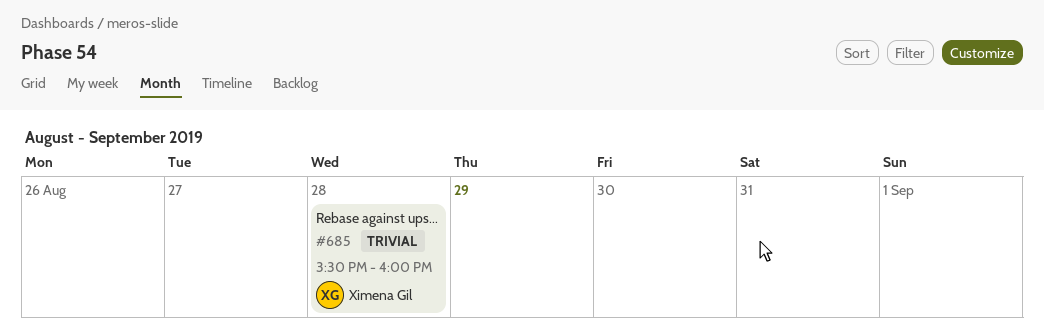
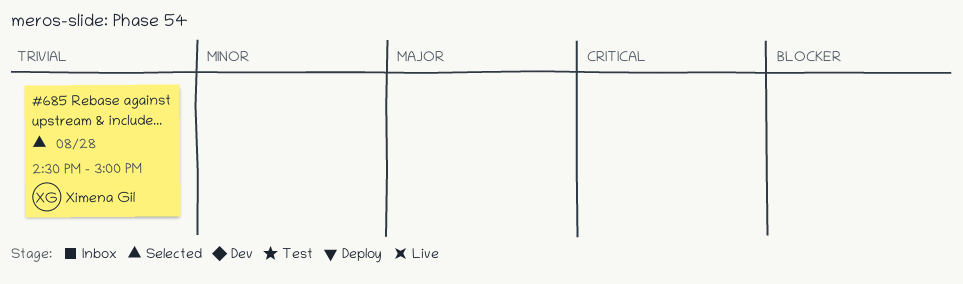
#685, begins: 15:30 -> 14:30
#685, ends: 16:00 -> 15:00

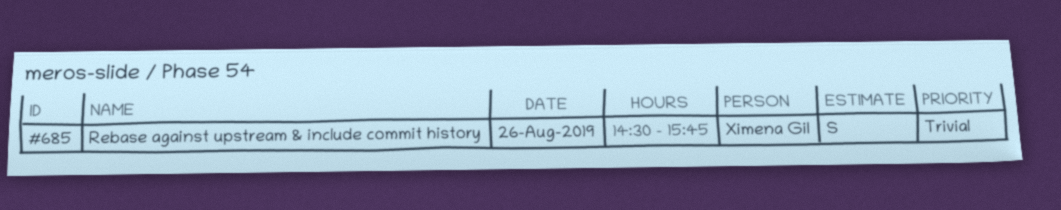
#685, day: Aug 28 -> Aug 26
#685, ends: 15:00 -> 15:45

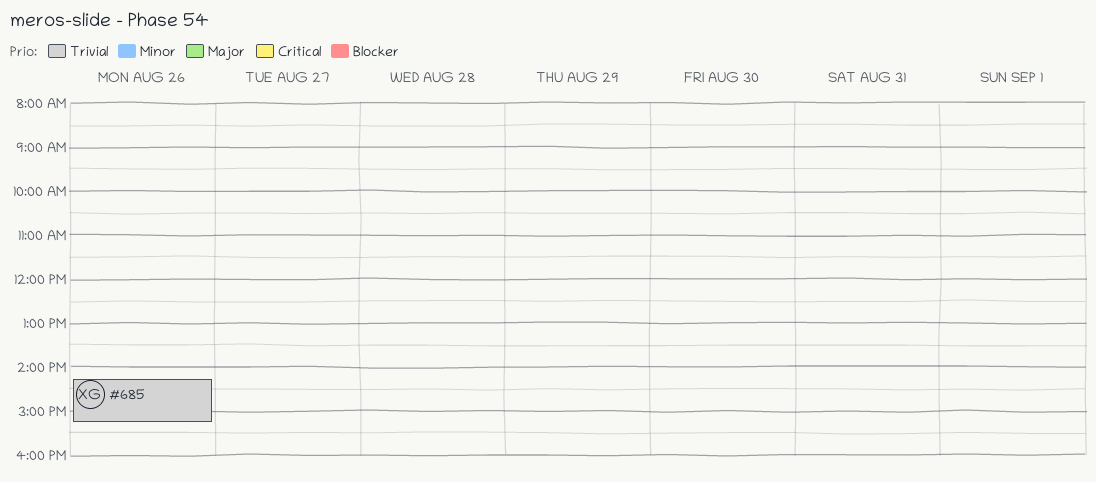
#685, begins: 14:30 -> 14:15
#685, ends: 15:45 -> 15:15

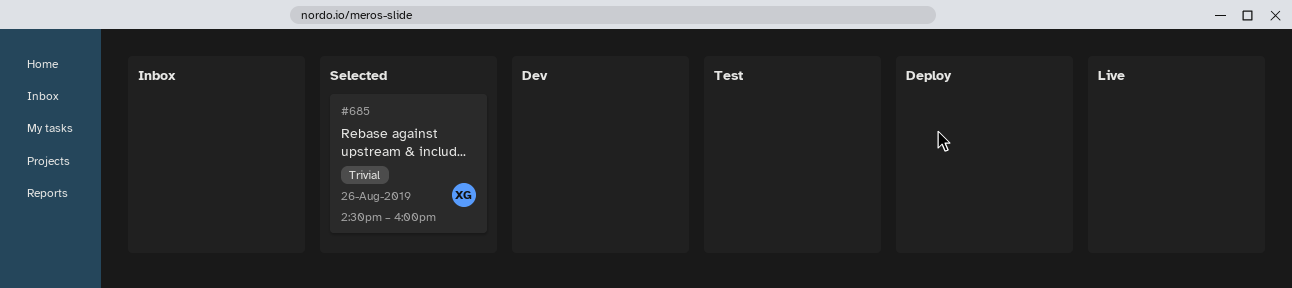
#685, begins: 14:15 -> 14:30
#685, ends: 15:15 -> 16:00

